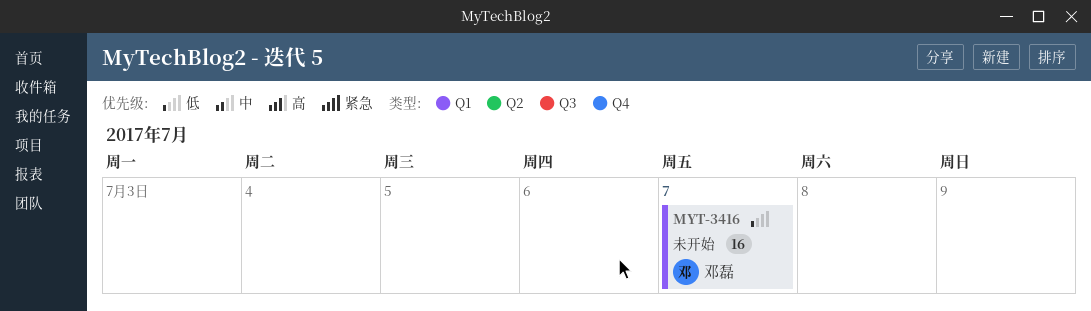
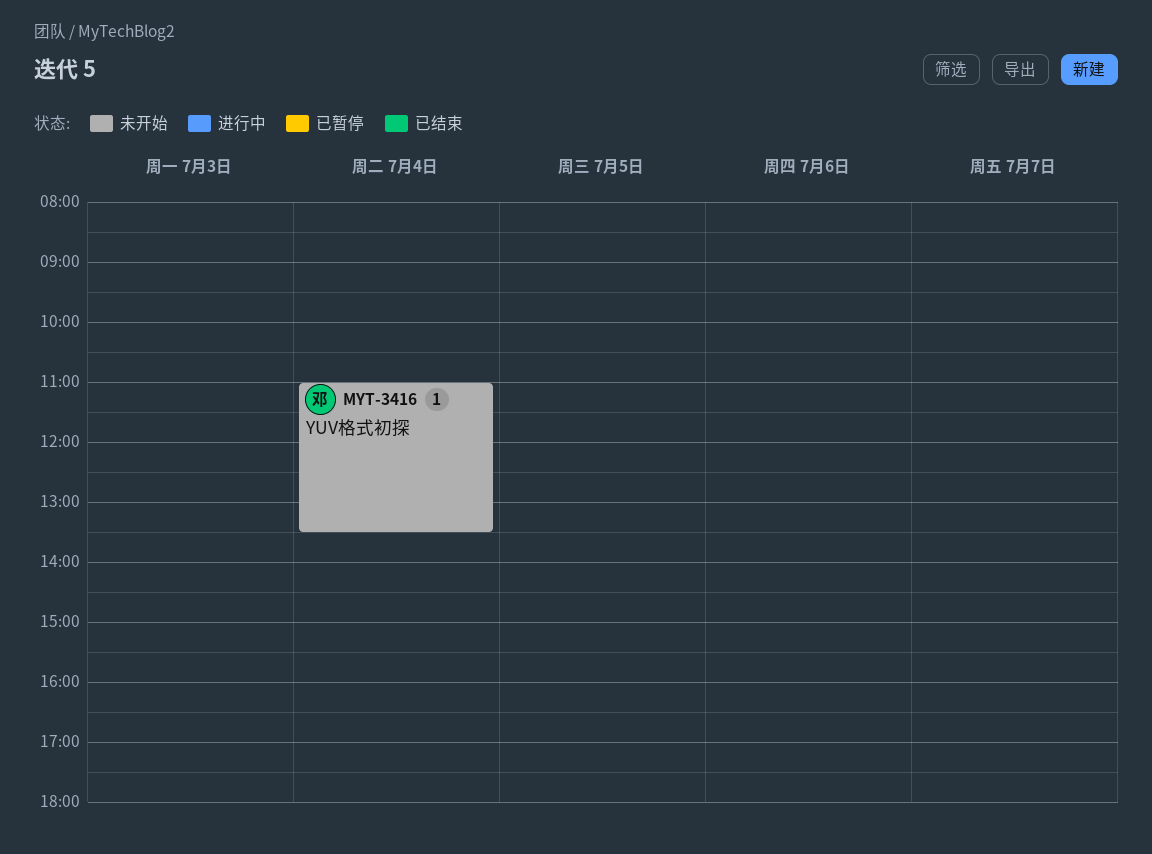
MYT-3416, estimate: 16 -> 1
MYT-3416, day: Jul 7 -> Jul 4

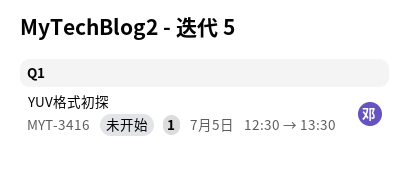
MYT-3416, day: Jul 4 -> Jul 5
MYT-3416, begins: 11:00 -> 12:30

